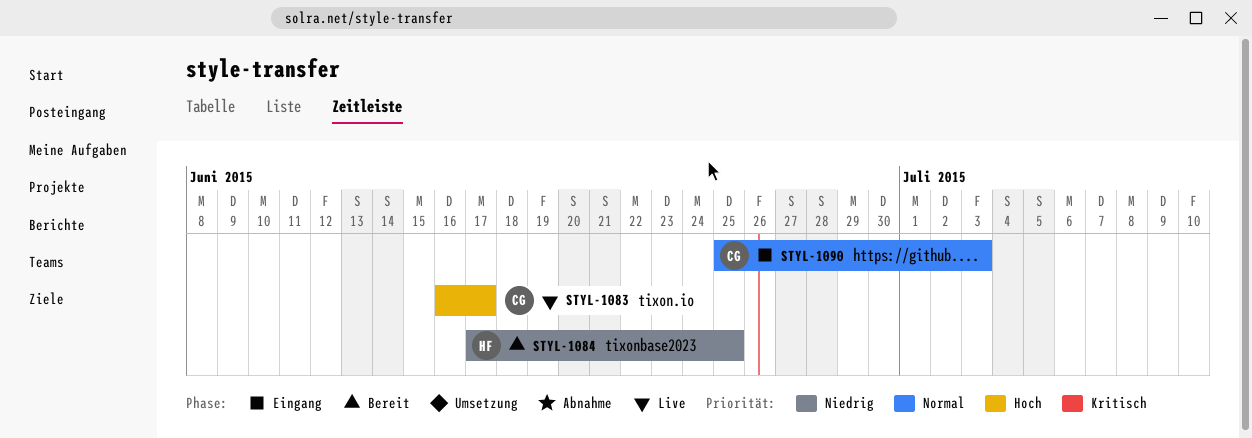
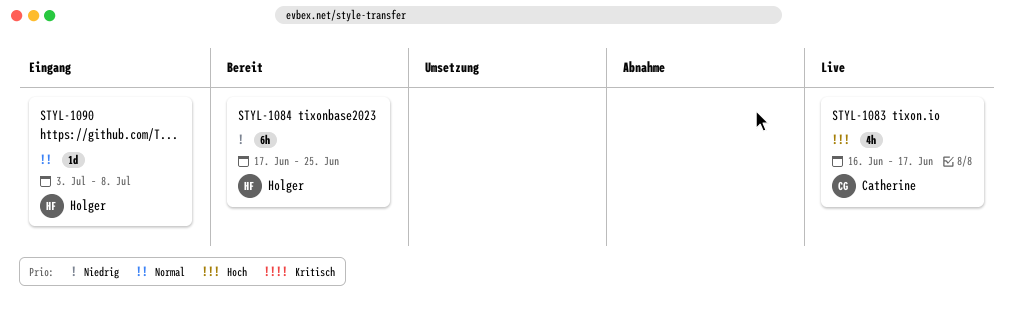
STYL-1090, owner: Catherine -> Holger
STYL-1090, start: Jun 25 -> Jul 3
STYL-1090, due: Jul 3 -> Jul 8

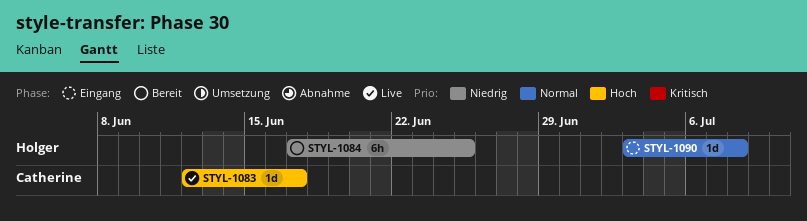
STYL-1083, estimate: 4h -> 1d
STYL-1083, start: Jun 16 -> Jun 12

